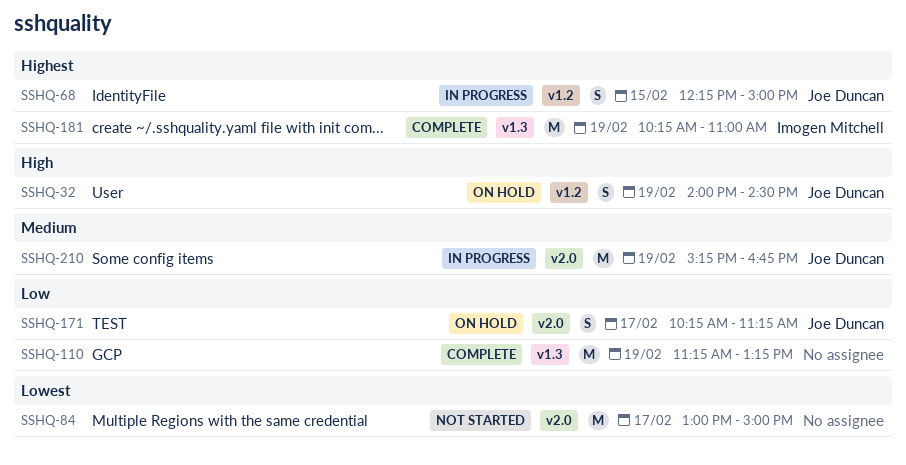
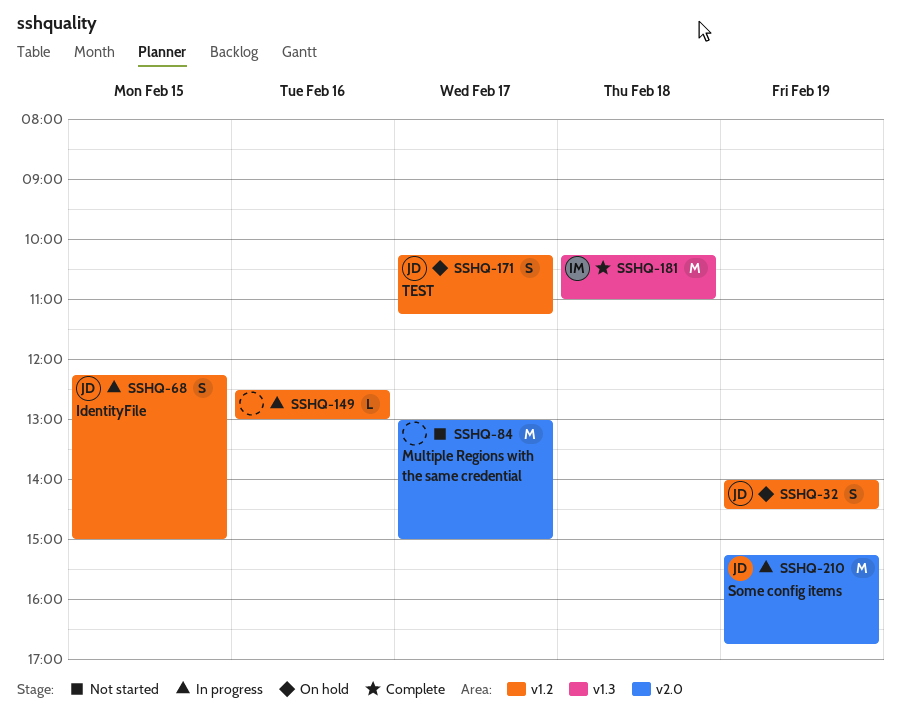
SSHQ-110: present -> none
SSHQ-149: none -> present
SSHQ-171, label: v2.0 -> v1.2
SSHQ-181, day: Feb 19 -> Feb 18

